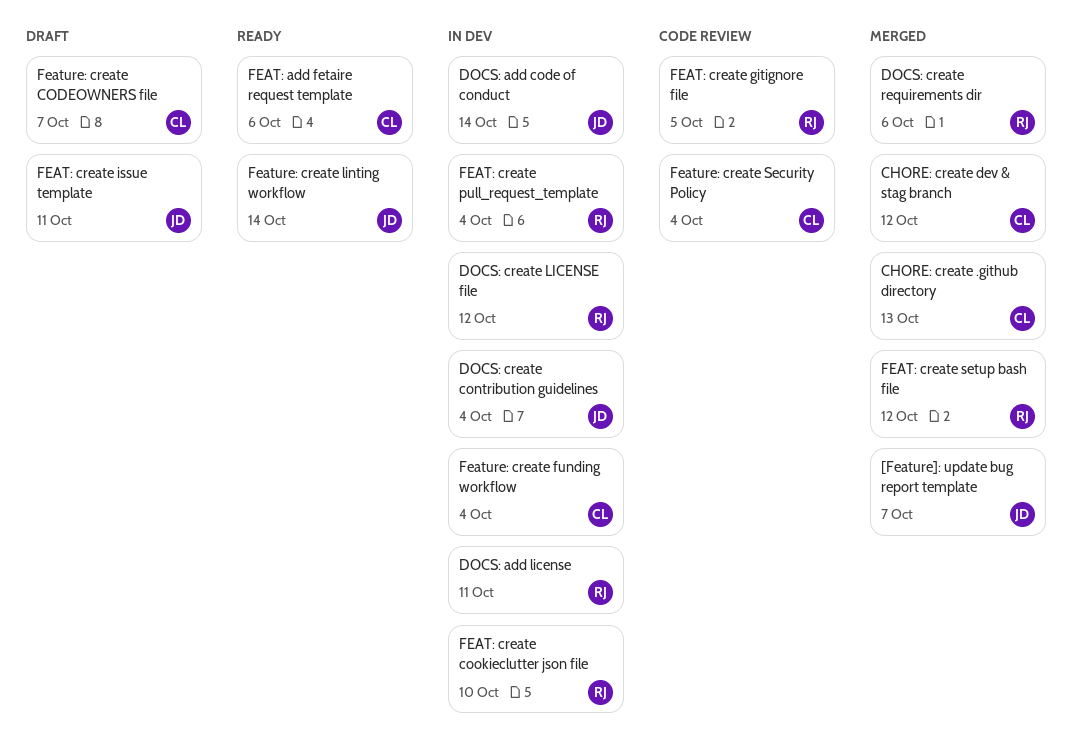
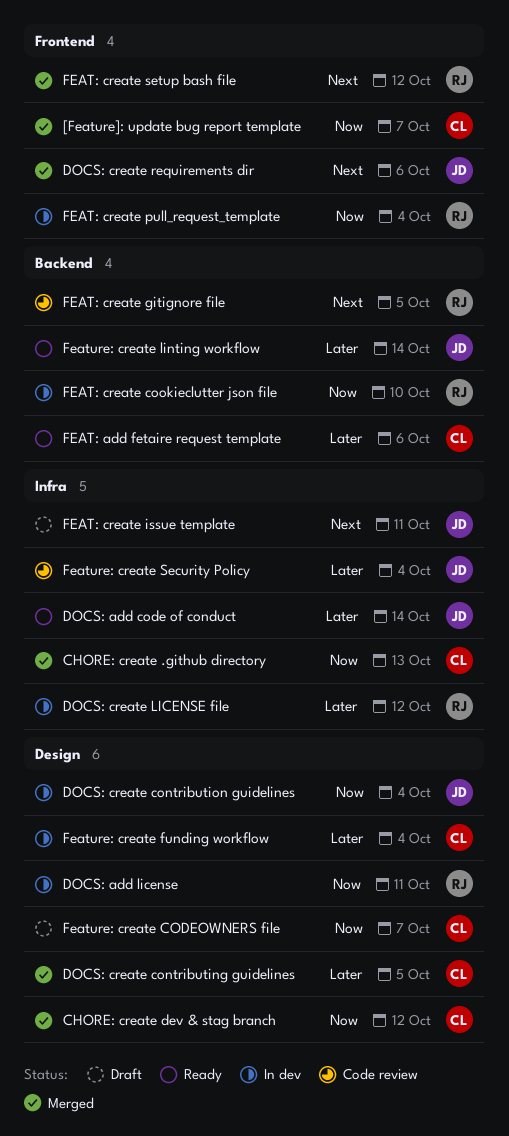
[Feature]: update bug report template, owner: JD -> CL
DOCS: add code of conduct, status: In dev -> Ready
DOCS: create contributing guidelines: none -> present
DOCS: create requirements dir, owner: RJ -> JD
Feature: create Security Policy, owner: CL -> JD

